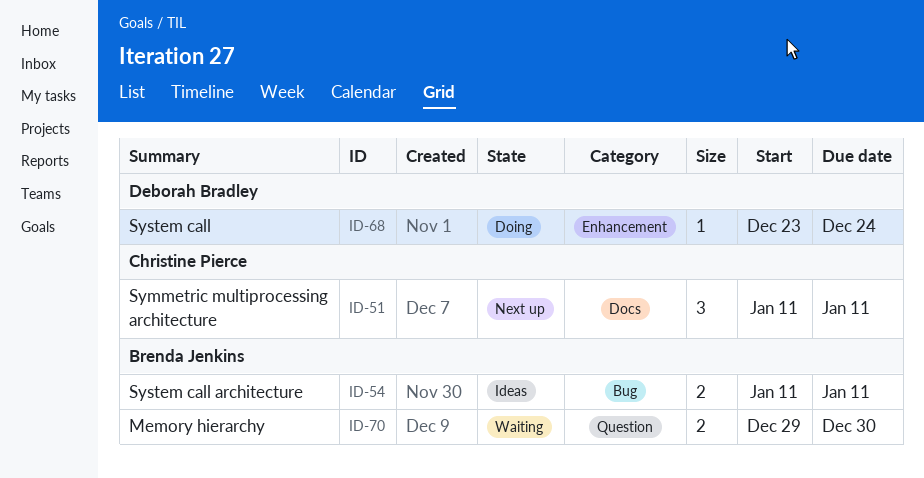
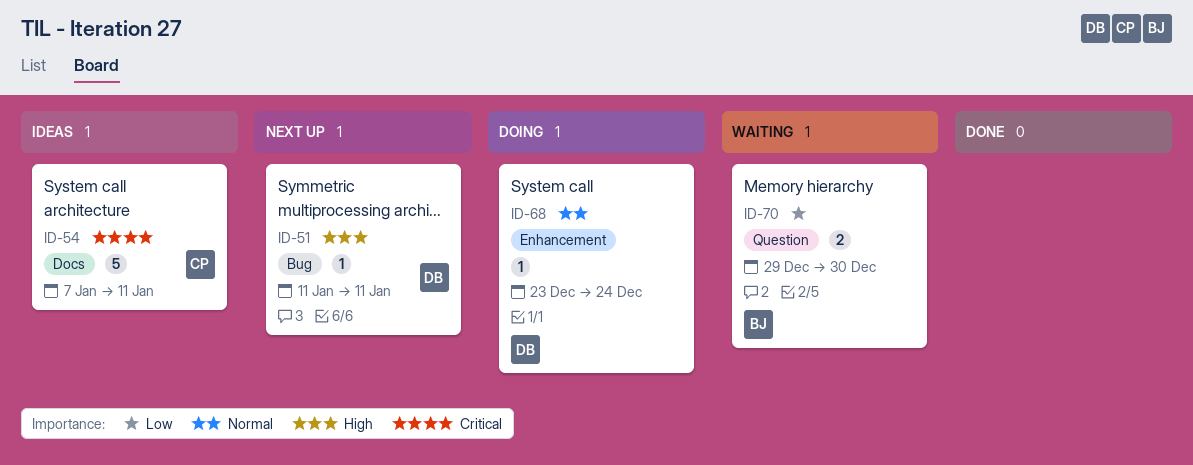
ID-51, owner: Christine Pierce -> Deborah Bradley
ID-51, label: Docs -> Bug
ID-51, estimate: 3 -> 1
ID-54, owner: Brenda Jenkins -> Christine Pierce
ID-54, label: Bug -> Docs
ID-54, estimate: 2 -> 5
ID-54, start: Jan 11 -> Jan 7

